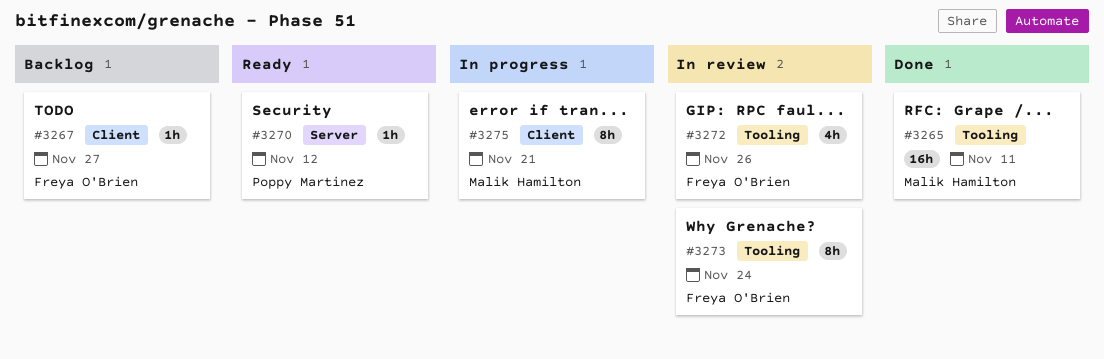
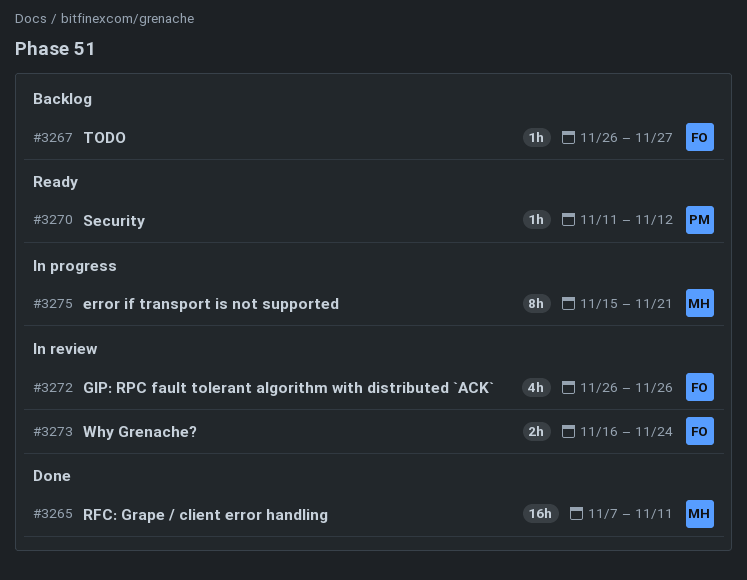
#3273, estimate: 8h -> 2h

